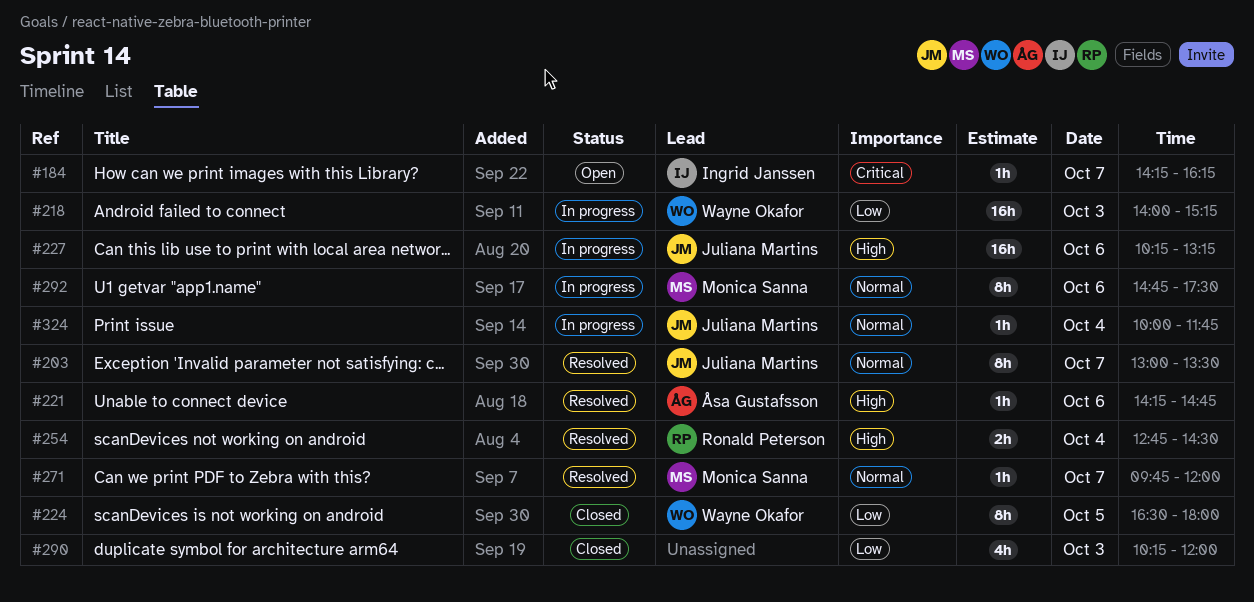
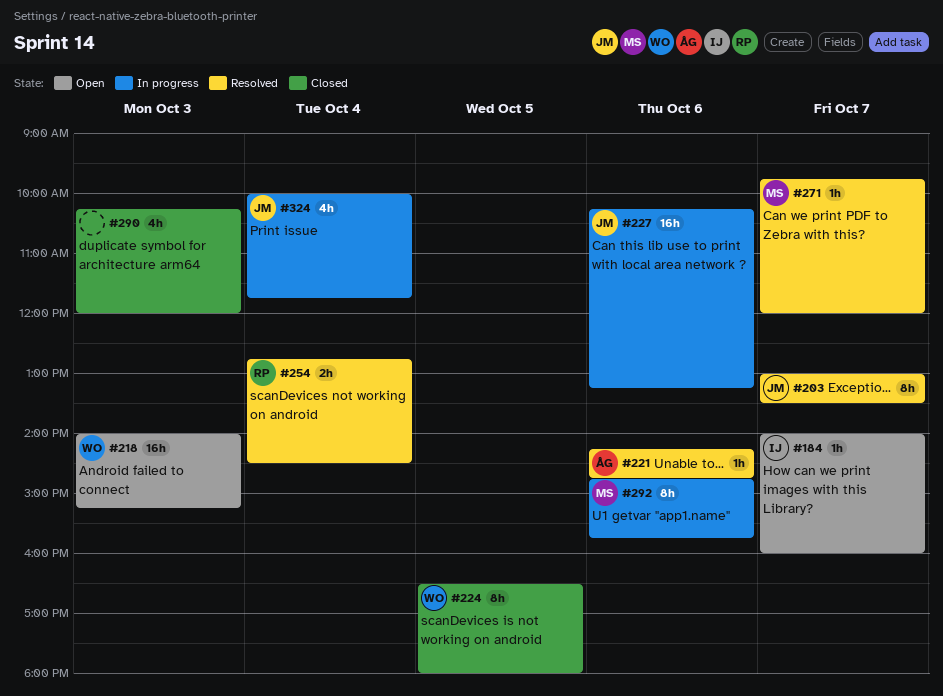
#184, begins: 14:15 -> 14:00
#184, ends: 16:15 -> 16:00
#218, status: In progress -> Open
#292, ends: 17:30 -> 15:45
#324, estimate: 1h -> 4h

